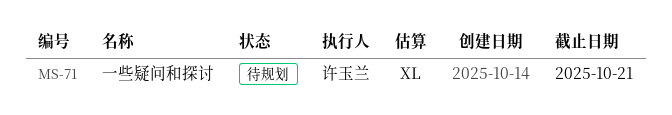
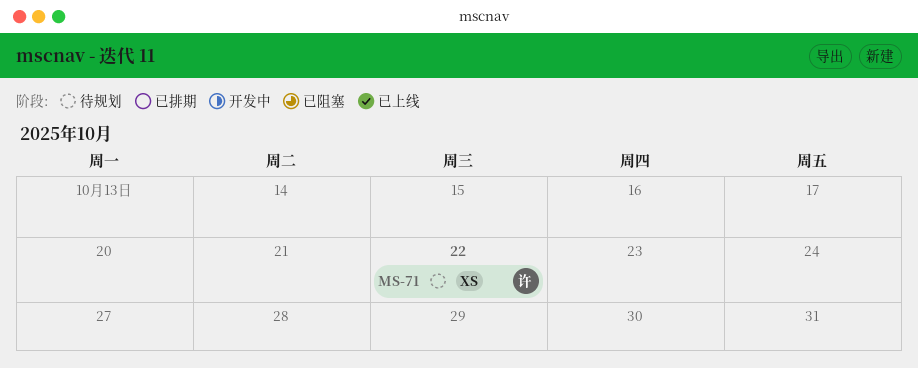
MS-71, estimate: XL -> XS
MS-71, due: Oct 21 -> Oct 22

